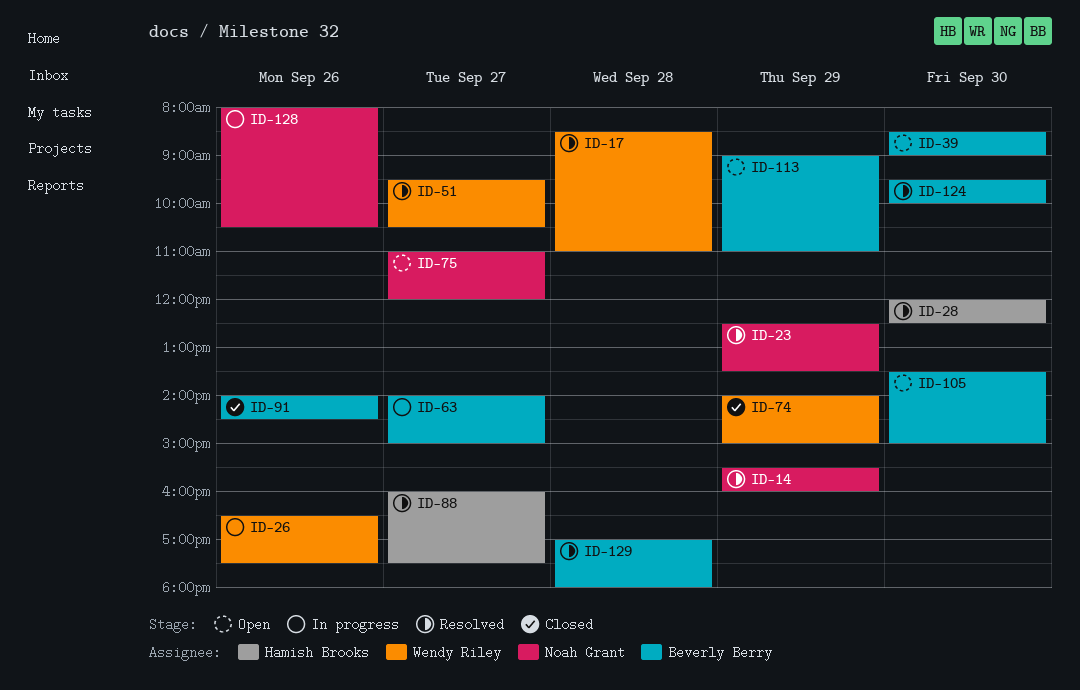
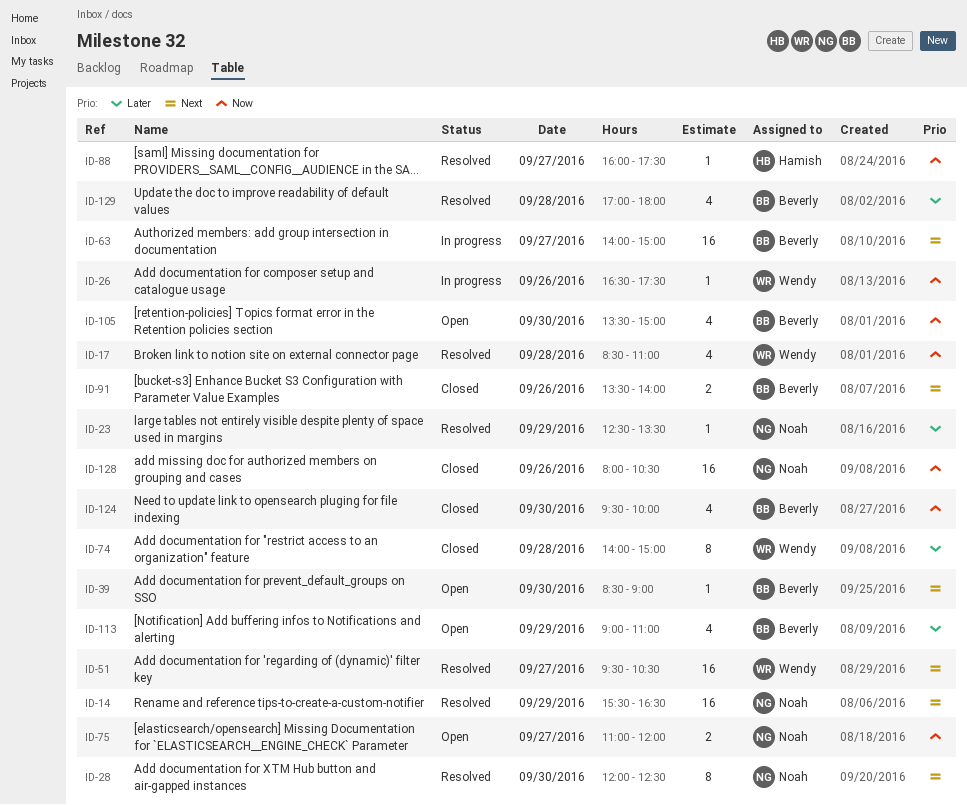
ID-14, ends: 16:00 -> 16:30
ID-28, owner: Hamish Brooks -> Noah Grant
ID-74, day: Sep 29 -> Sep 28
ID-91, begins: 14:00 -> 13:30
ID-91, ends: 14:30 -> 14:00
ID-124, status: Resolved -> Closed
ID-128, status: In progress -> Closed

